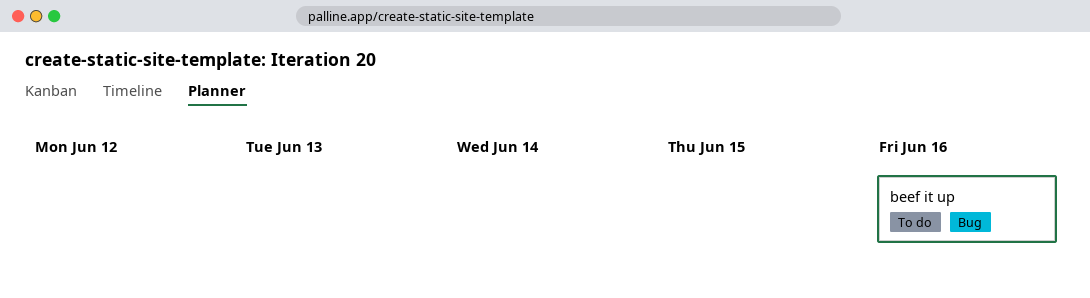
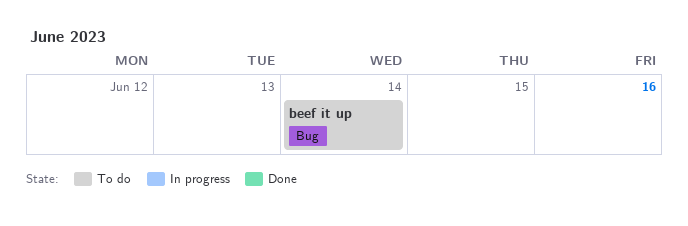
beef it up, due: Jun 16 -> Jun 14

